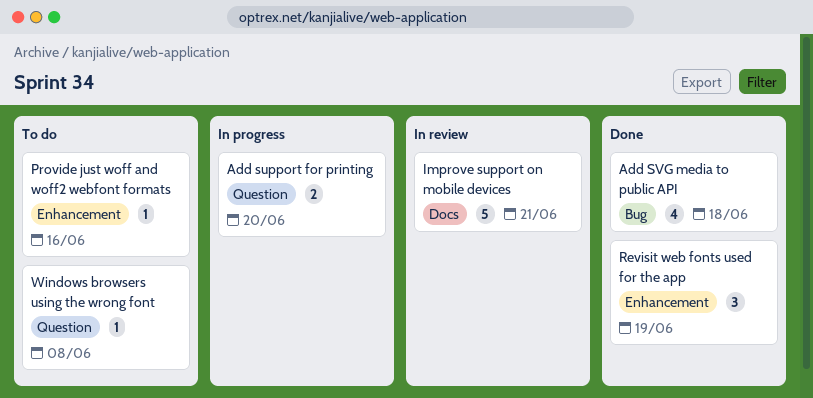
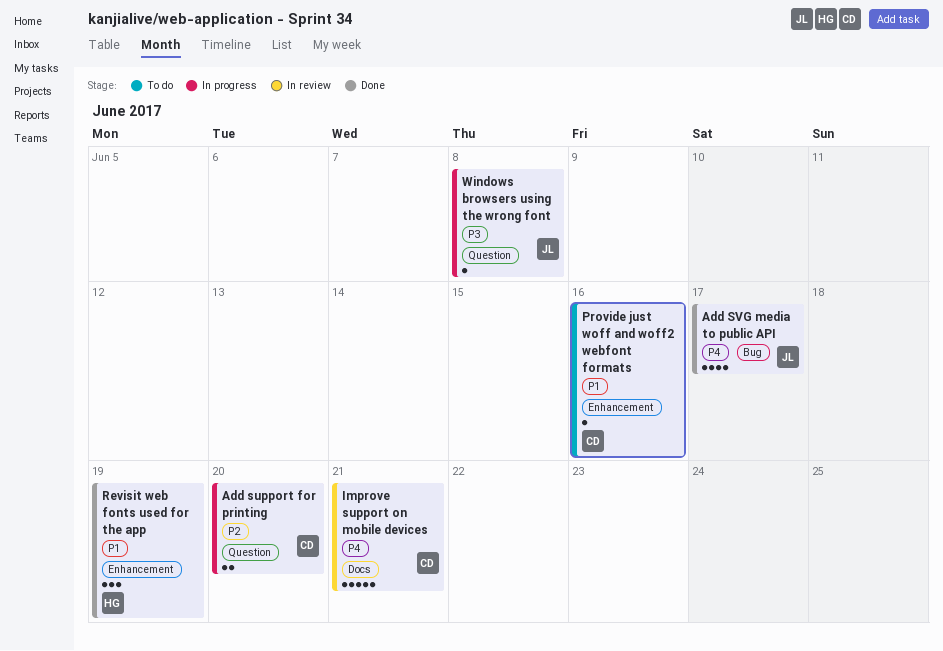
Add SVG media to public API, due: Jun 18 -> Jun 17
Windows browsers using the wrong font, status: To do -> In progress

